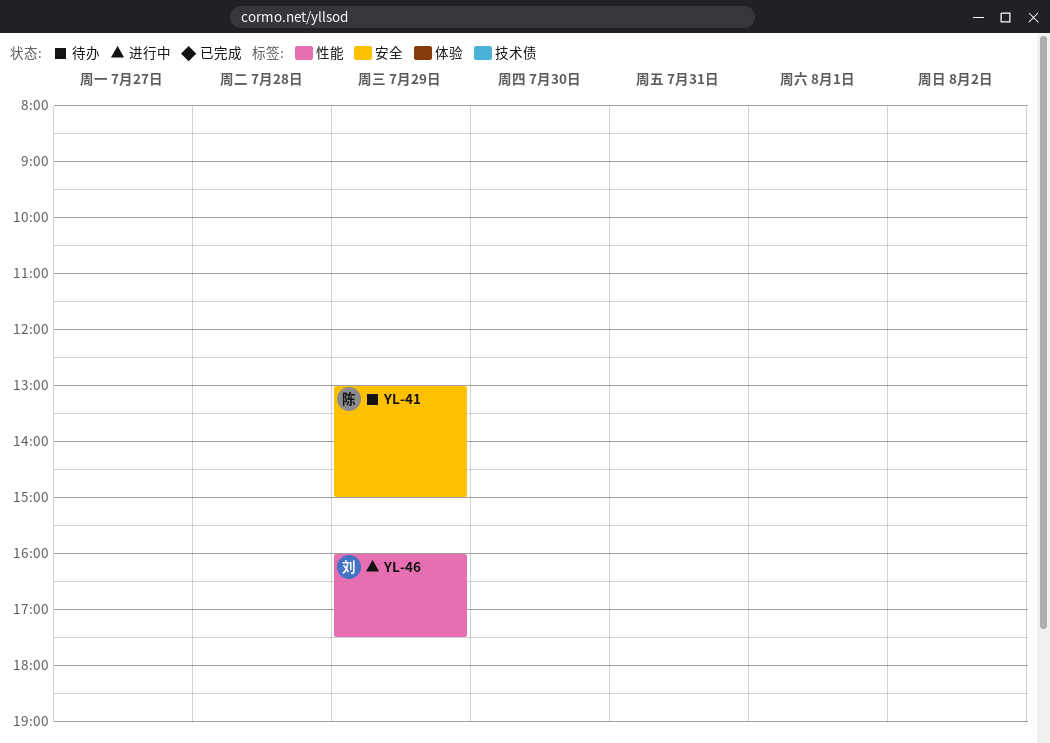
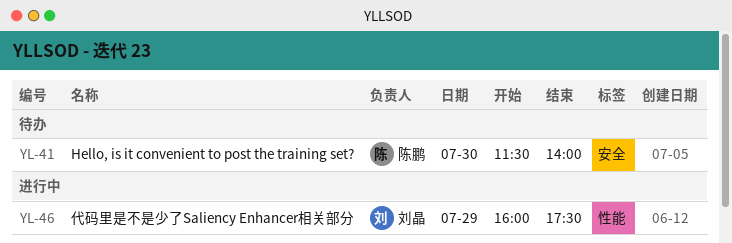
YL-41, day: Jul 29 -> Jul 30
YL-41, begins: 13:00 -> 11:30
YL-41, ends: 15:00 -> 14:00

